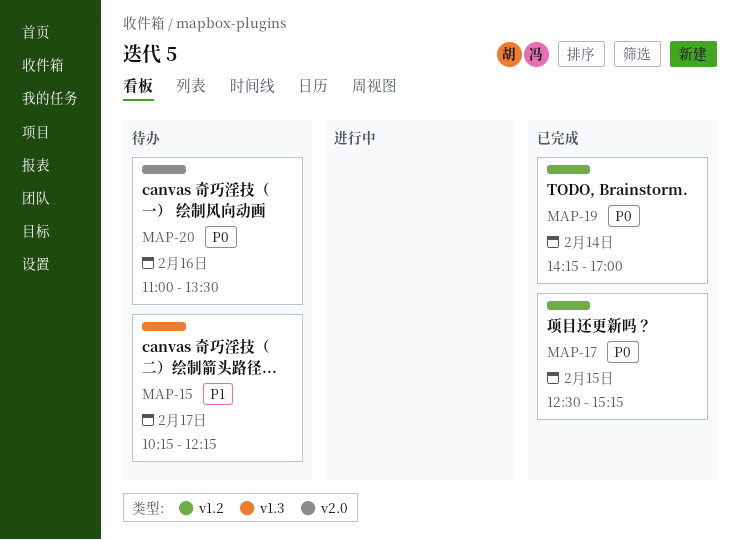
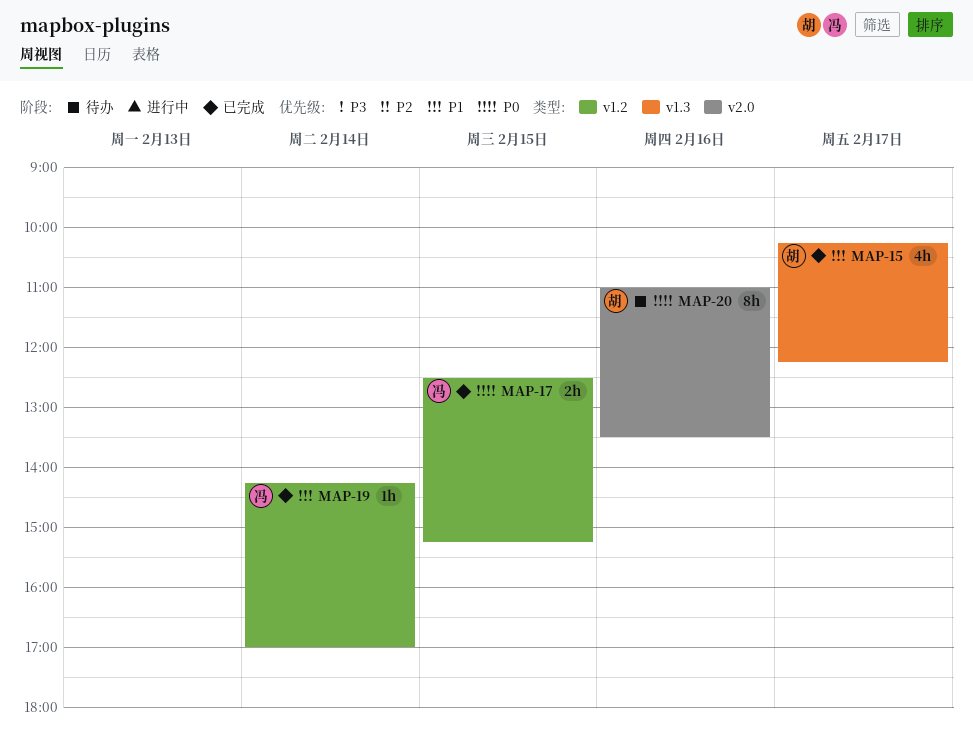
MAP-15, status: 待办 -> 已完成
MAP-19, priority: P0 -> P1

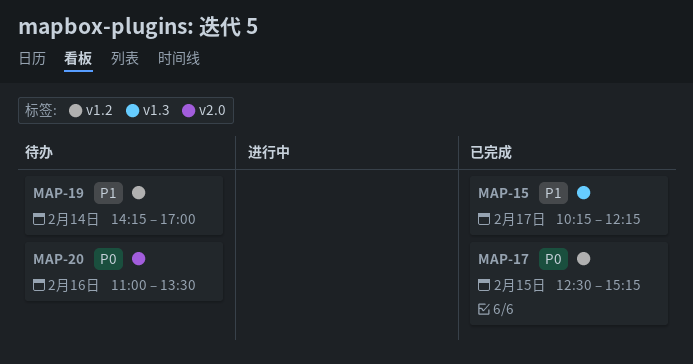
MAP-19, status: 已完成 -> 待办

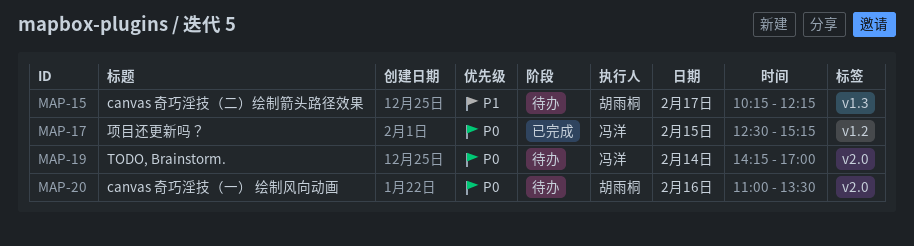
MAP-15, status: 已完成 -> 待办
MAP-19, priority: P1 -> P0
MAP-19, label: v1.2 -> v2.0

